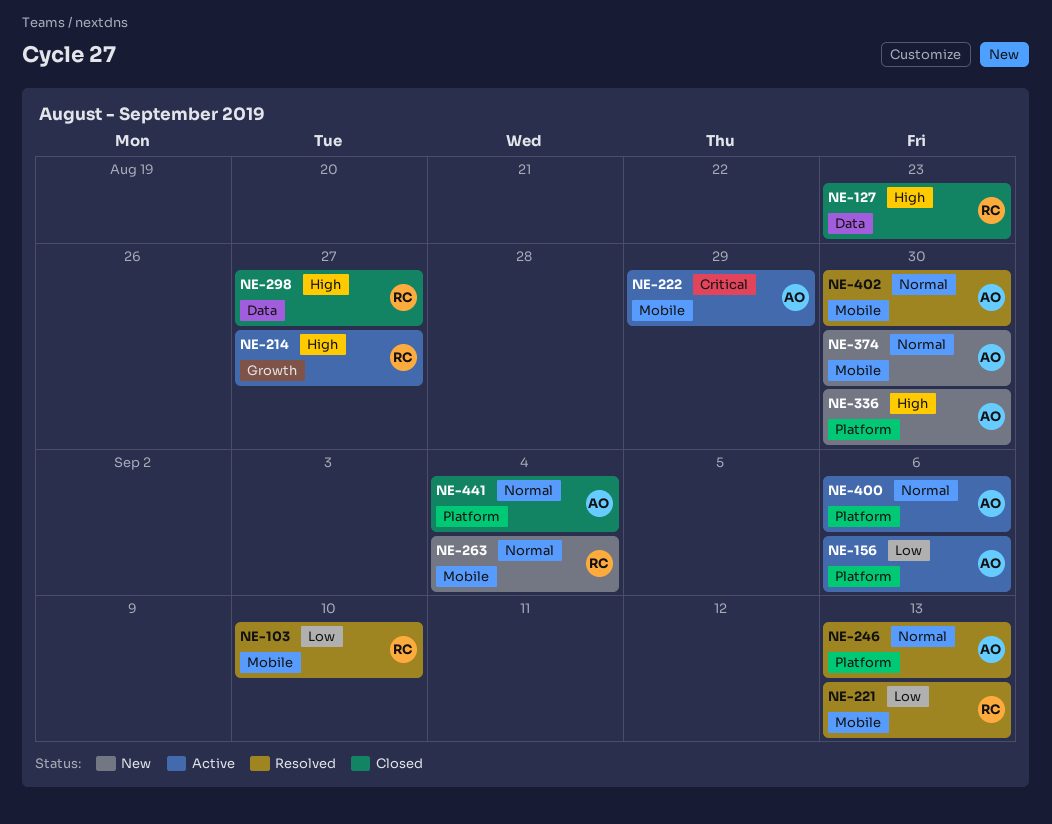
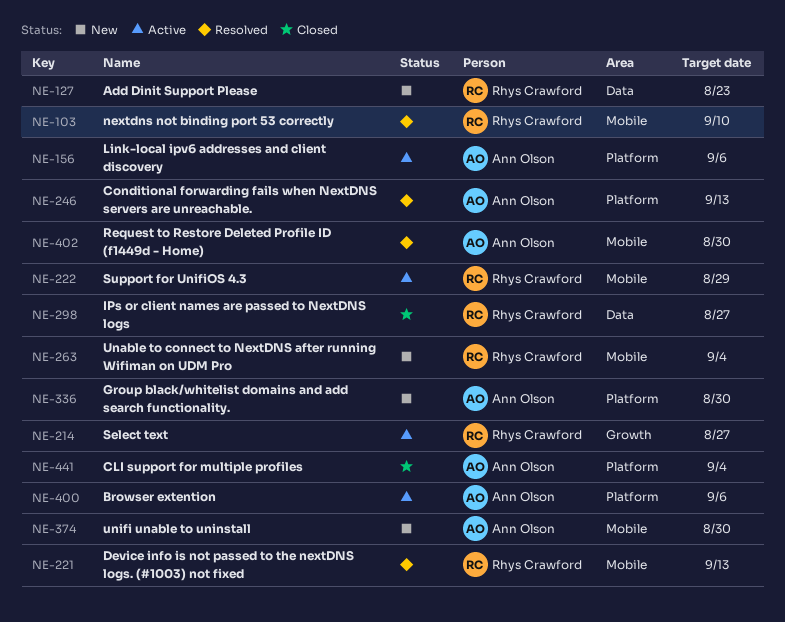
NE-127, status: Closed -> New
NE-222, owner: Ann Olson -> Rhys Crawford

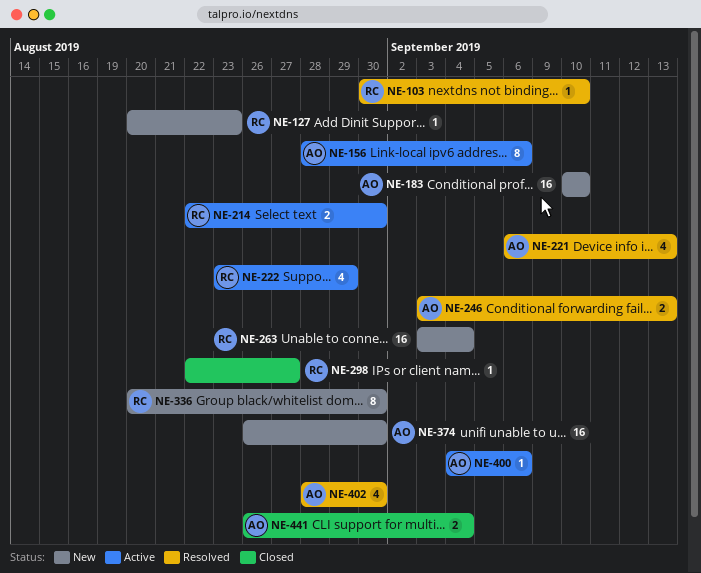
NE-183: none -> present
NE-214, due: Aug 27 -> Aug 30
NE-221, owner: Rhys Crawford -> Ann Olson
NE-336, owner: Ann Olson -> Rhys Crawford

